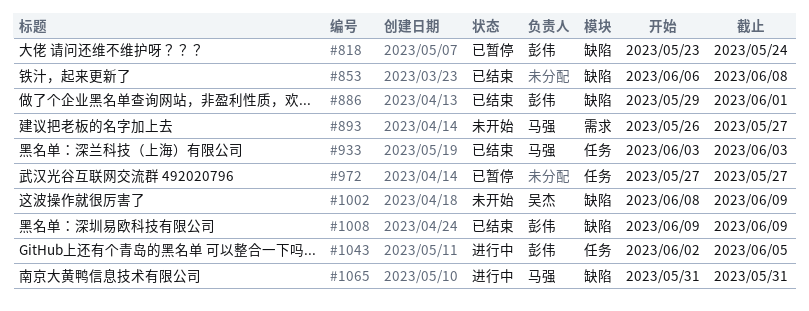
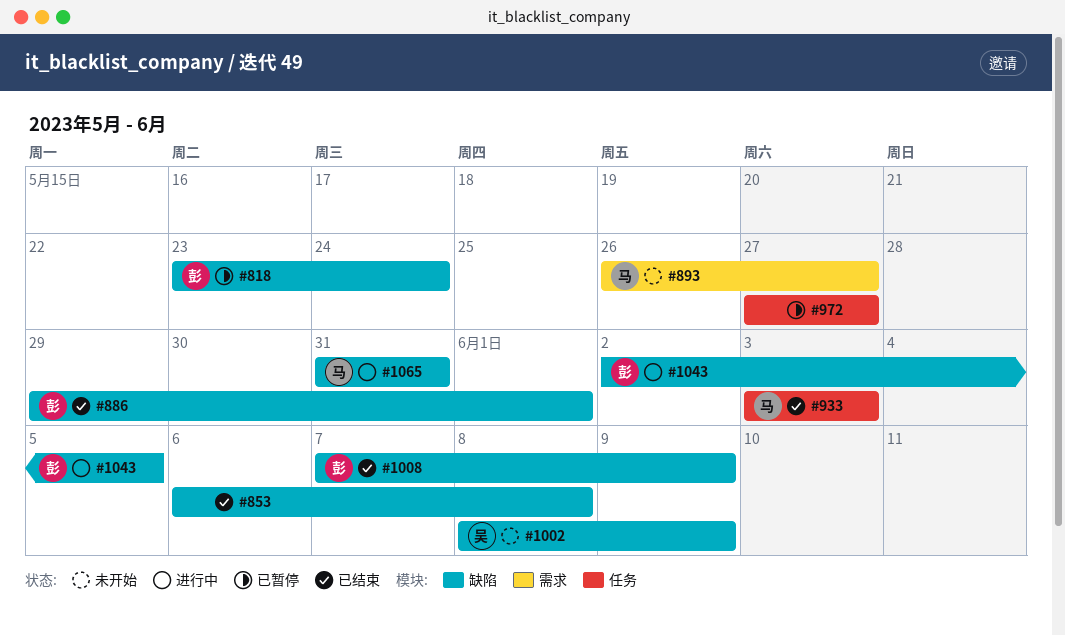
#1008, start: Jun 9 -> Jun 7
#1043, label: 任务 -> 缺陷

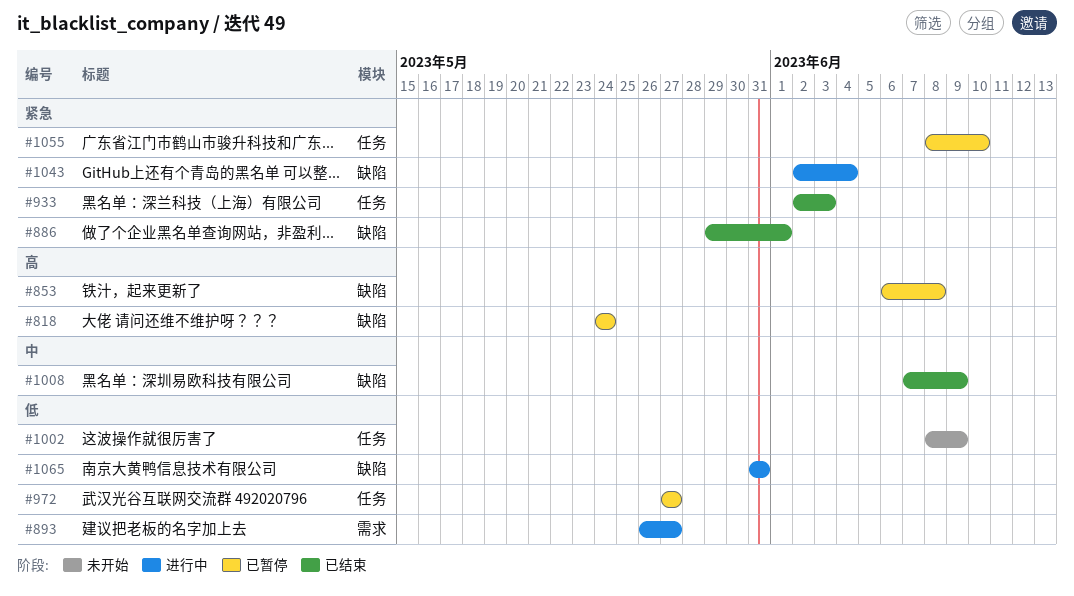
#818, start: May 23 -> May 24
#853, status: 已结束 -> 已暂停
#893, status: 未开始 -> 进行中
#933, start: Jun 3 -> Jun 2
#1002, label: 缺陷 -> 任务
#1043, due: Jun 5 -> Jun 4
#1055: none -> present

